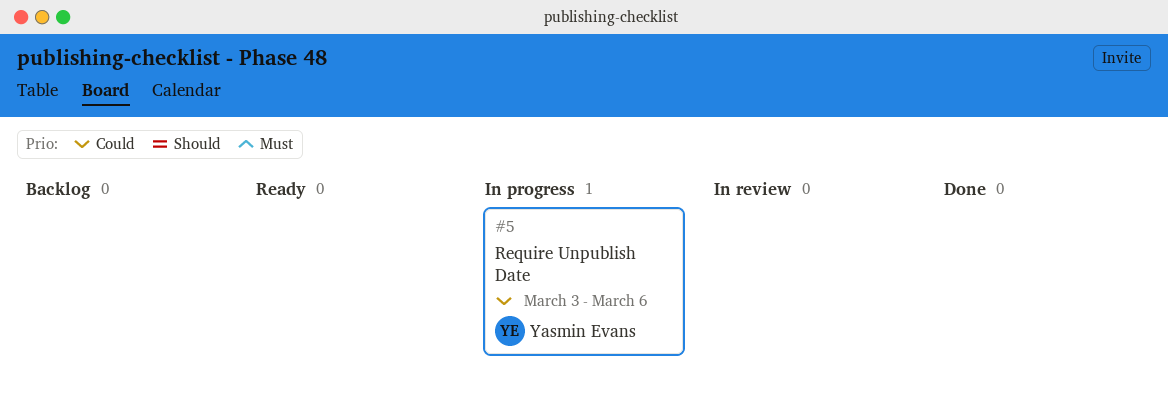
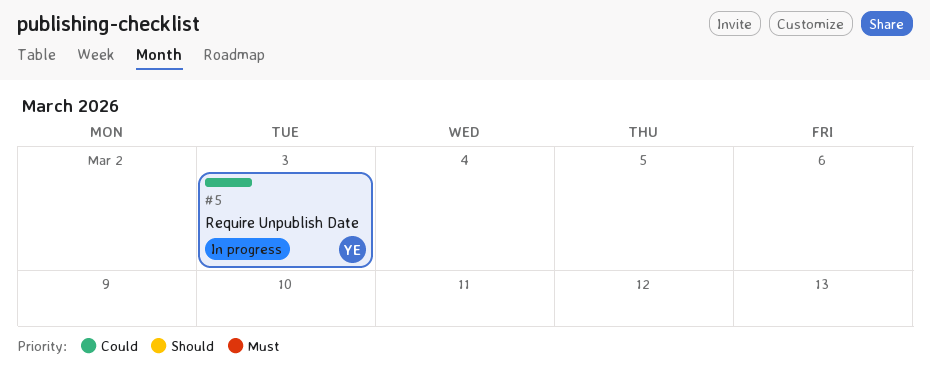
#5, due: Mar 6 -> Mar 3

